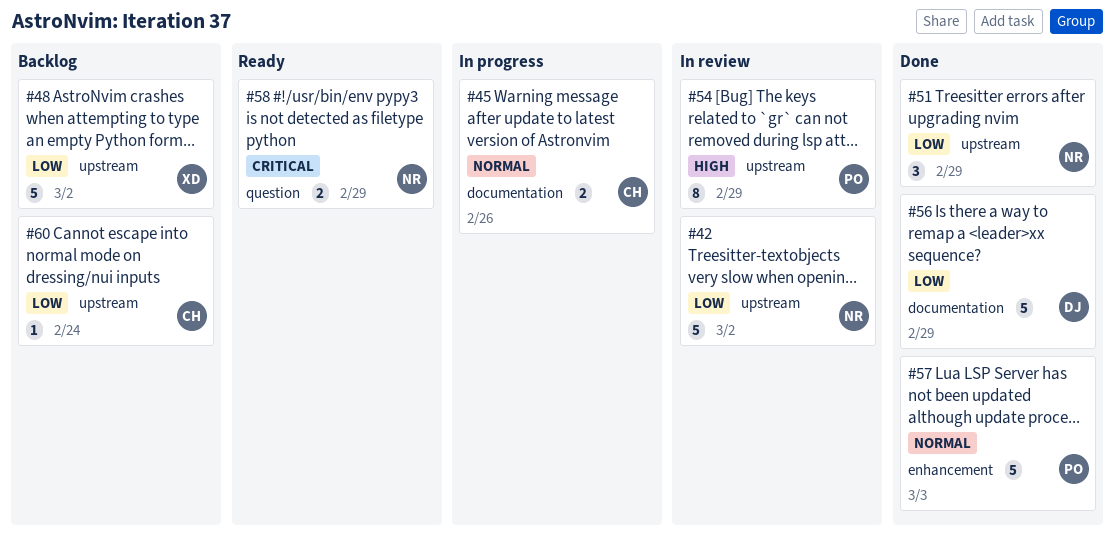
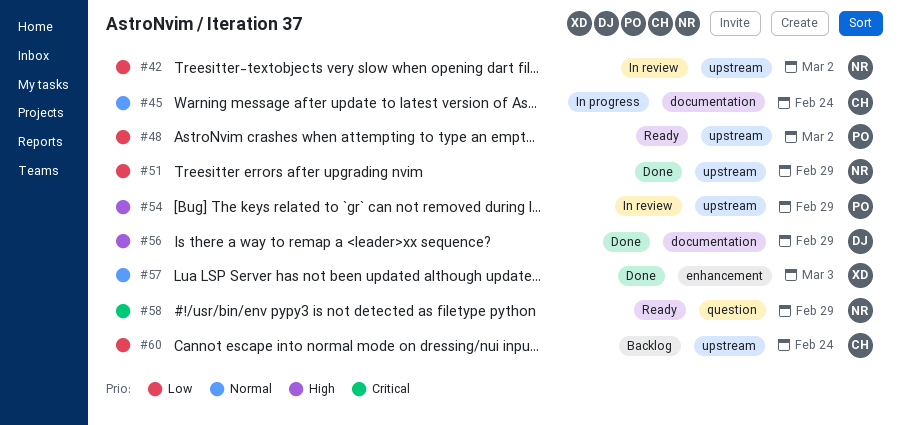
#45, due: Feb 26 -> Feb 24
#48, status: Backlog -> Ready
#48, owner: XD -> PO
#56, priority: Low -> High
#57, owner: PO -> XD

